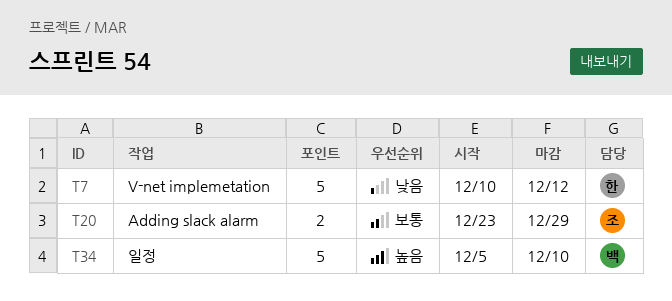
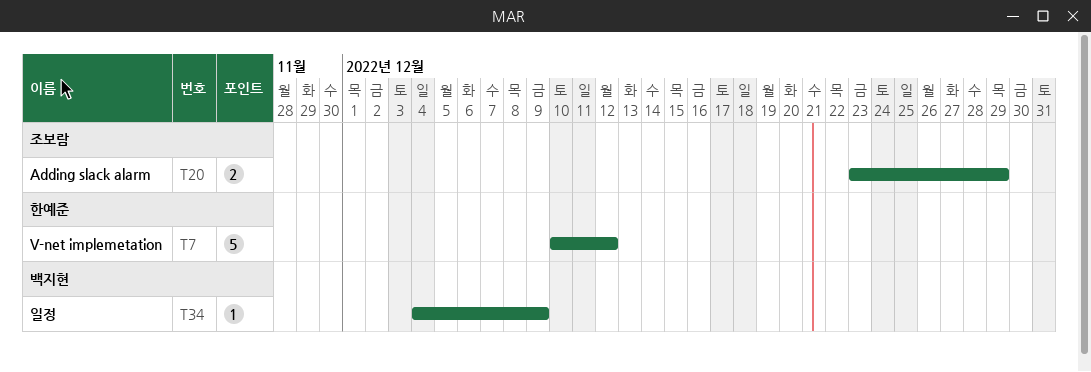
T34, estimate: 5 -> 1
T34, start: Dec 5 -> Dec 4
T34, due: Dec 10 -> Dec 9

